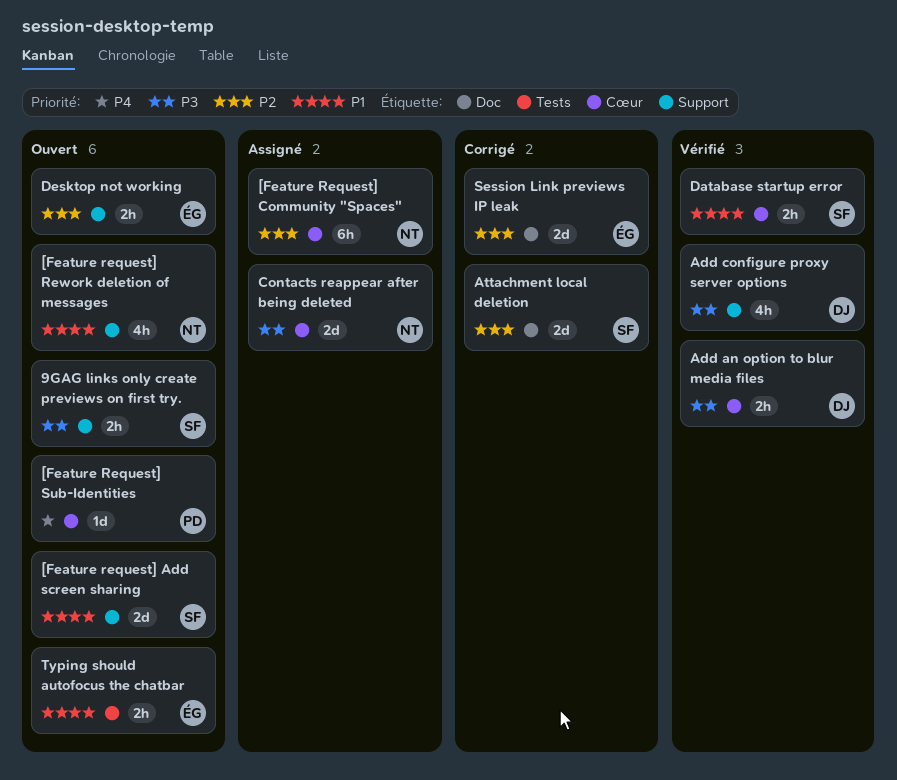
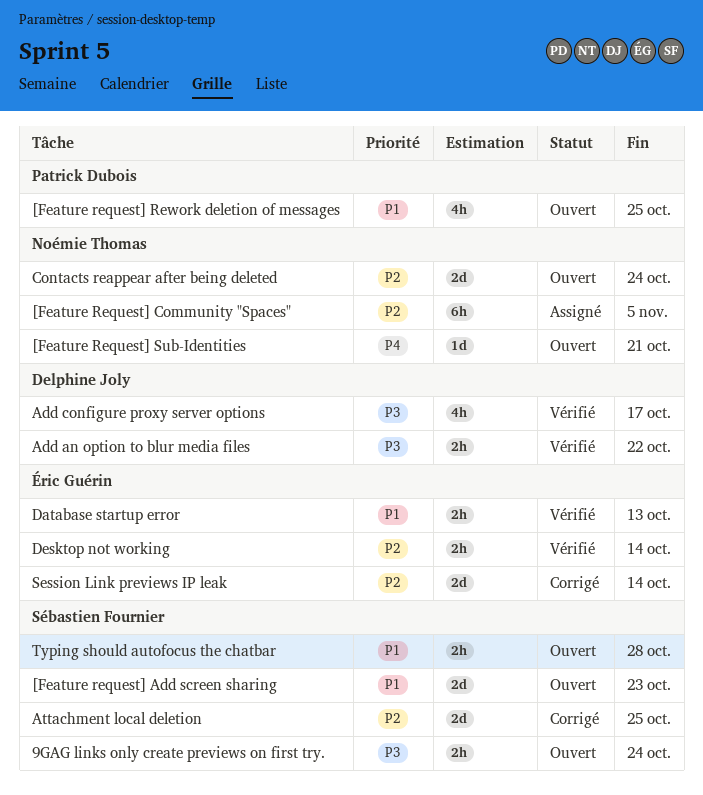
[Feature request] Rework deletion of messages, owner: Noémie Thomas -> Patrick Dubois
[Feature Request] Sub-Identities, owner: Patrick Dubois -> Noémie Thomas
Contacts reappear after being deleted, status: Assigné -> Ouvert
Contacts reappear after being deleted, priority: P3 -> P2
Database startup error, owner: Sébastien Fournier -> Éric Guérin
Desktop not working, status: Ouvert -> Vérifié
Typing should autofocus the chatbar, owner: Éric Guérin -> Sébastien Fournier

